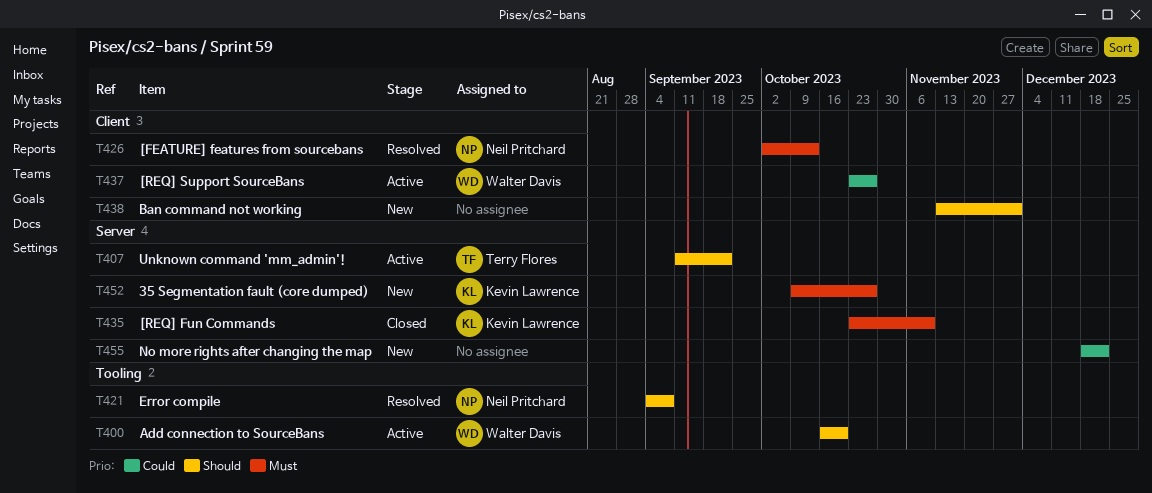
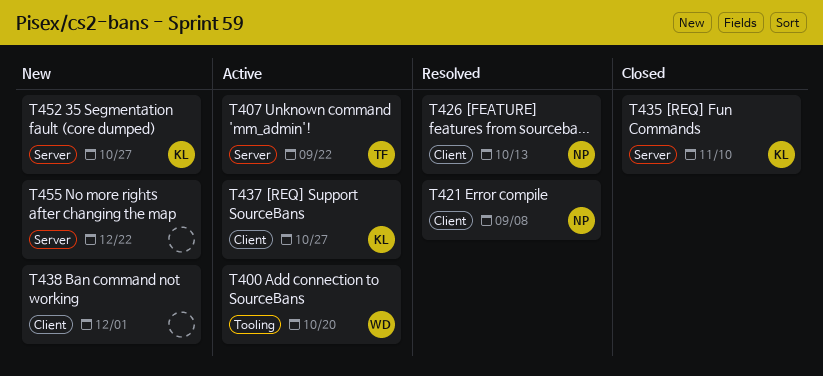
T421, label: Tooling -> Client
T437, owner: Walter Davis -> Kevin Lawrence

